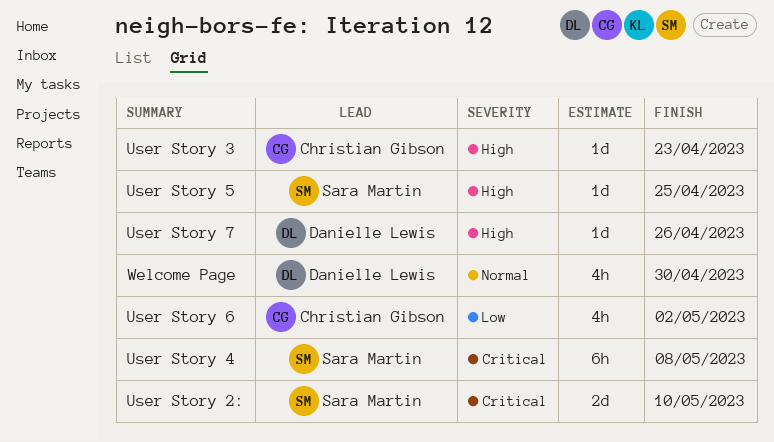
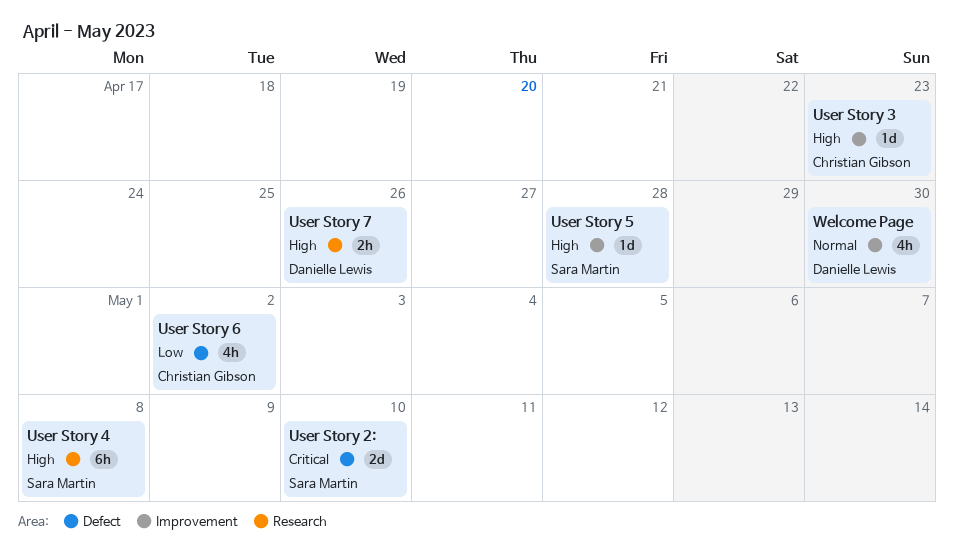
User Story 4, priority: Critical -> High
User Story 5, due: Apr 25 -> Apr 28
User Story 7, estimate: 1d -> 2h

